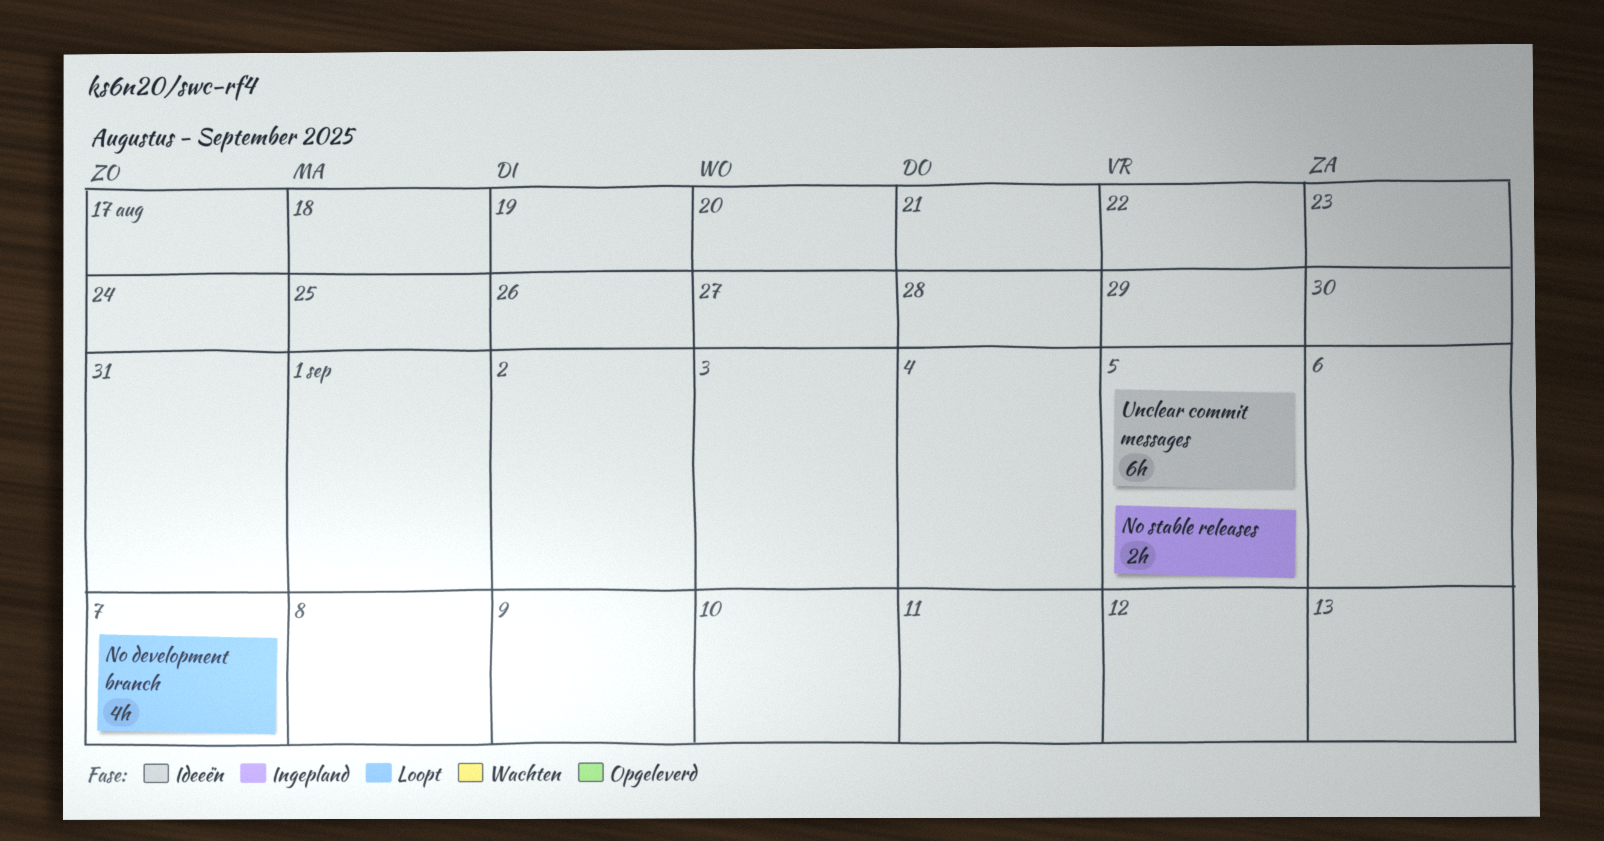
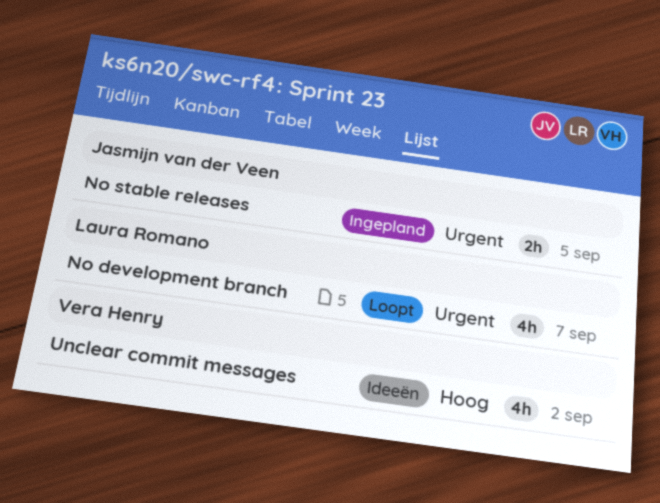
Unclear commit messages, estimate: 6h -> 4h
Unclear commit messages, due: Sep 5 -> Sep 2

